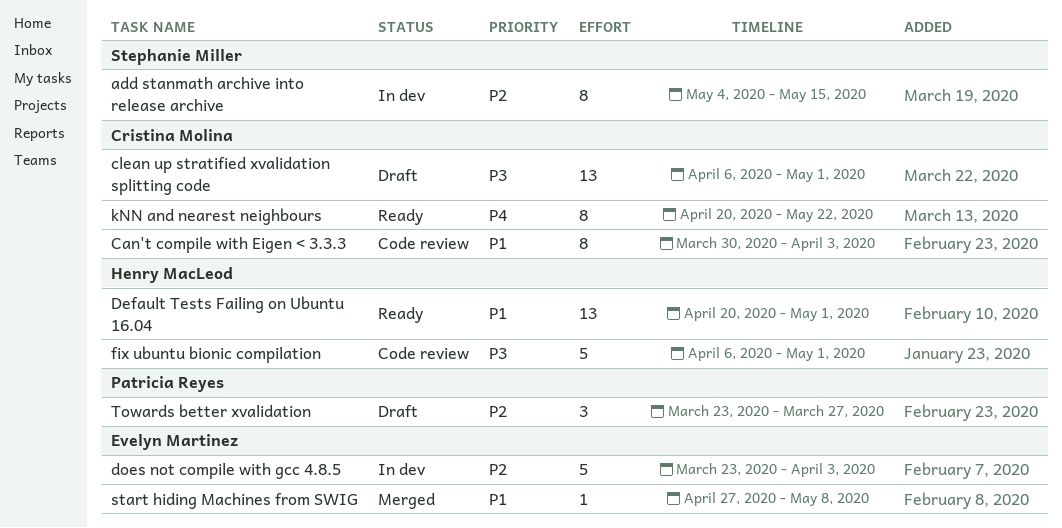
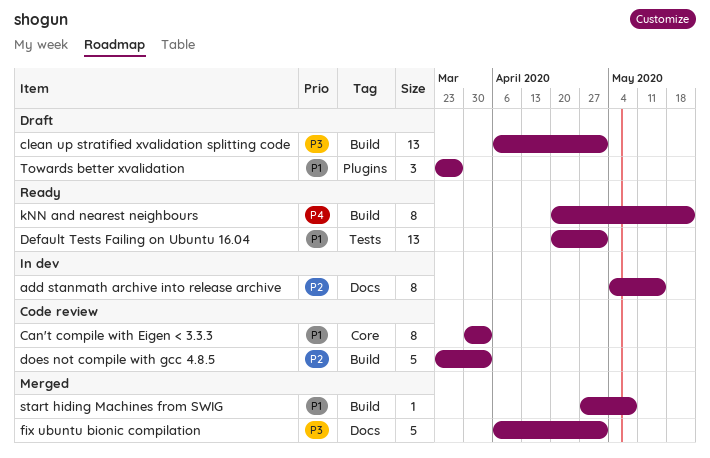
does not compile with gcc 4.8.5, status: In dev -> Code review
fix ubuntu bionic compilation, status: Code review -> Merged
Towards better xvalidation, priority: P2 -> P1

